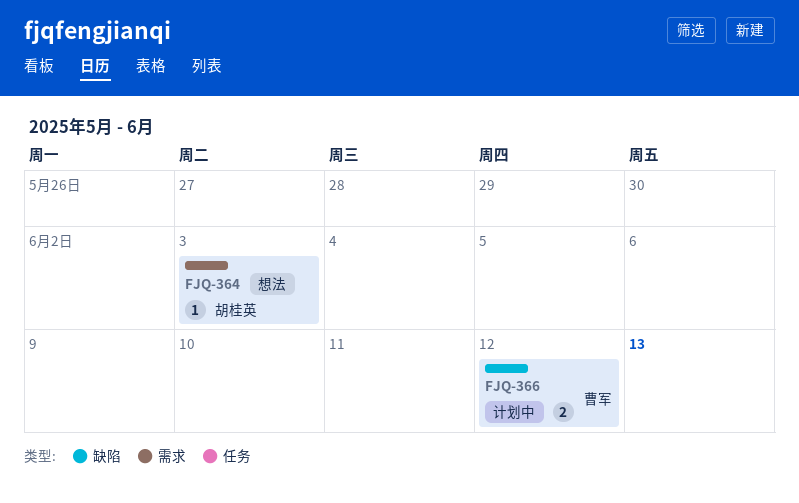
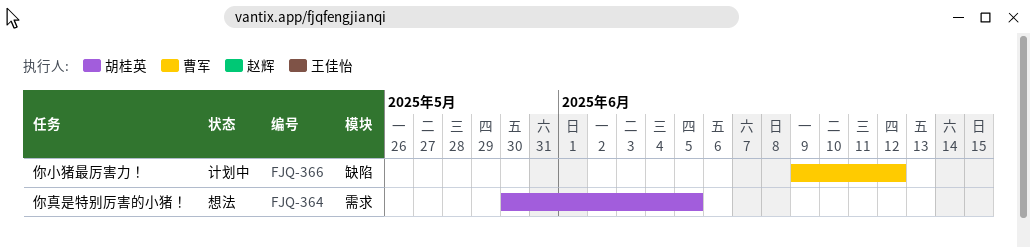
FJQ-364, due: Jun 3 -> Jun 5

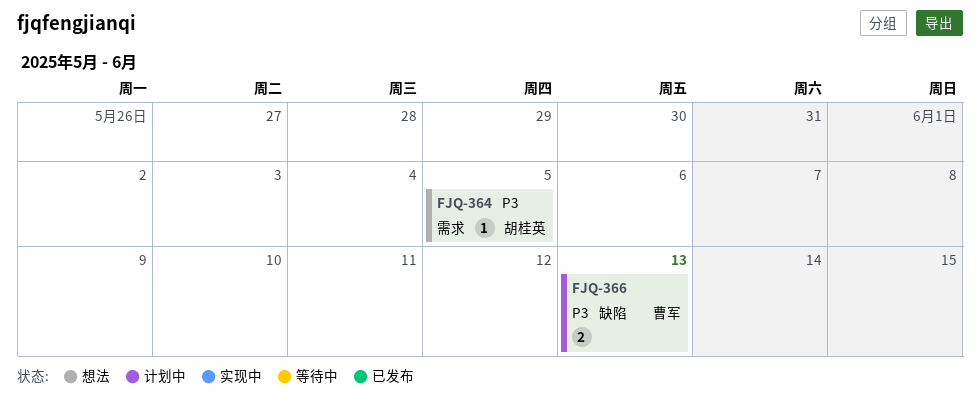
FJQ-366, due: Jun 12 -> Jun 13

